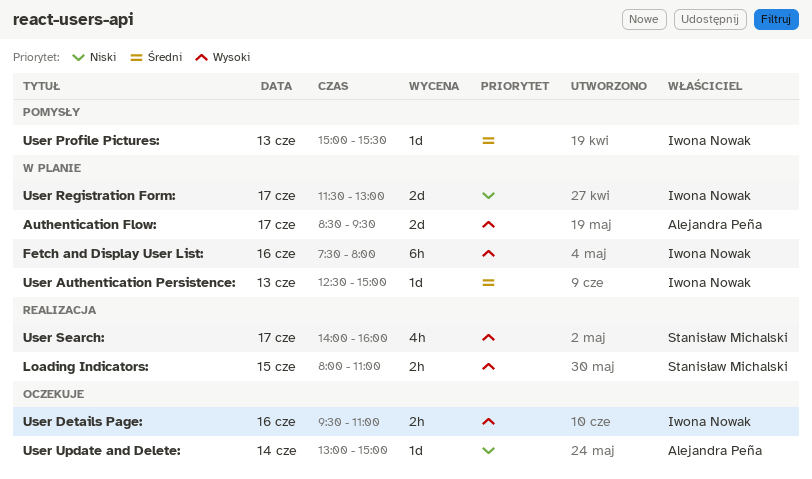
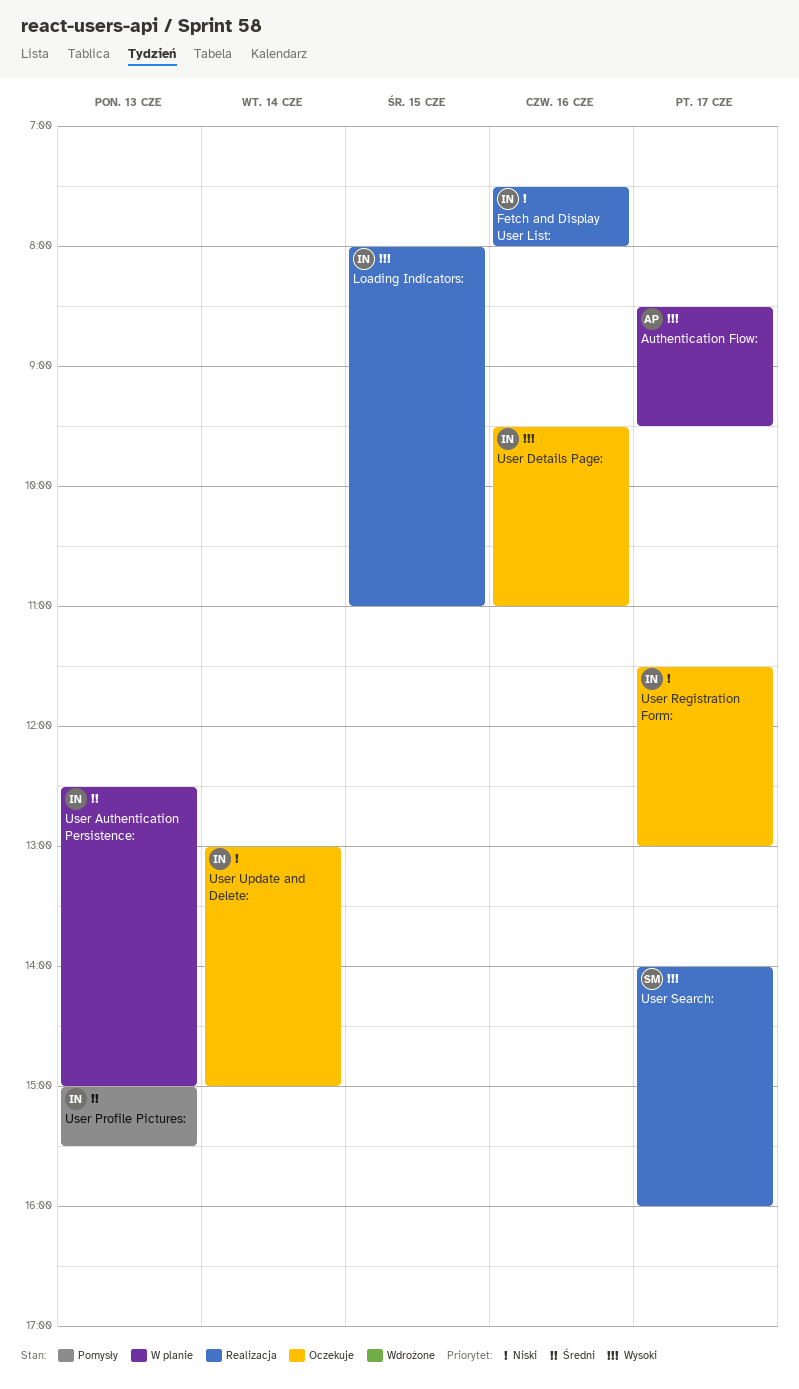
Fetch and Display User List:, status: W planie -> Realizacja
Fetch and Display User List:, priority: Wysoki -> Niski
Loading Indicators:, owner: Stanisław Michalski -> Iwona Nowak
User Registration Form:, status: W planie -> Oczekuje
User Update and Delete:, owner: Alejandra Peña -> Iwona Nowak

